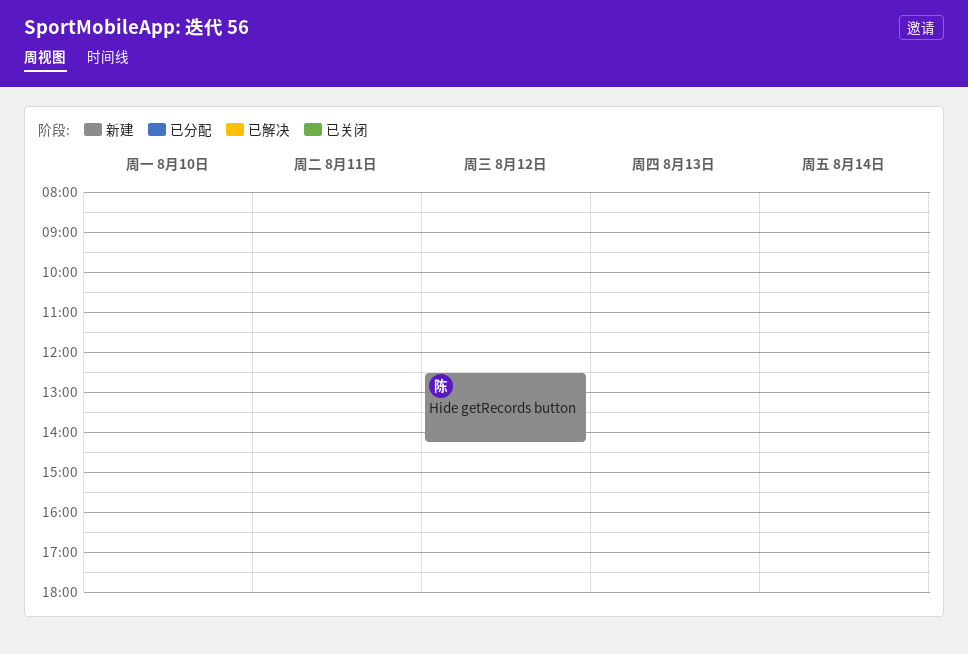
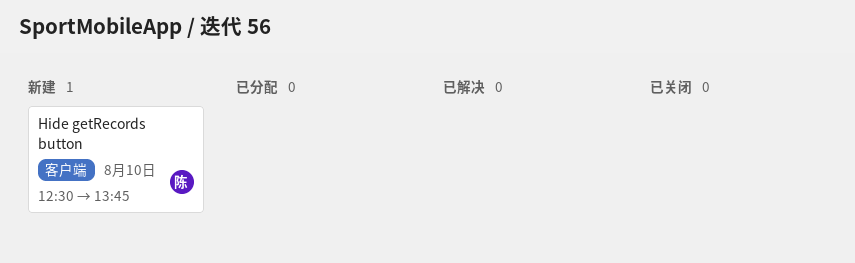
Hide getRecords button, day: Aug 12 -> Aug 10
Hide getRecords button, ends: 14:15 -> 13:45

